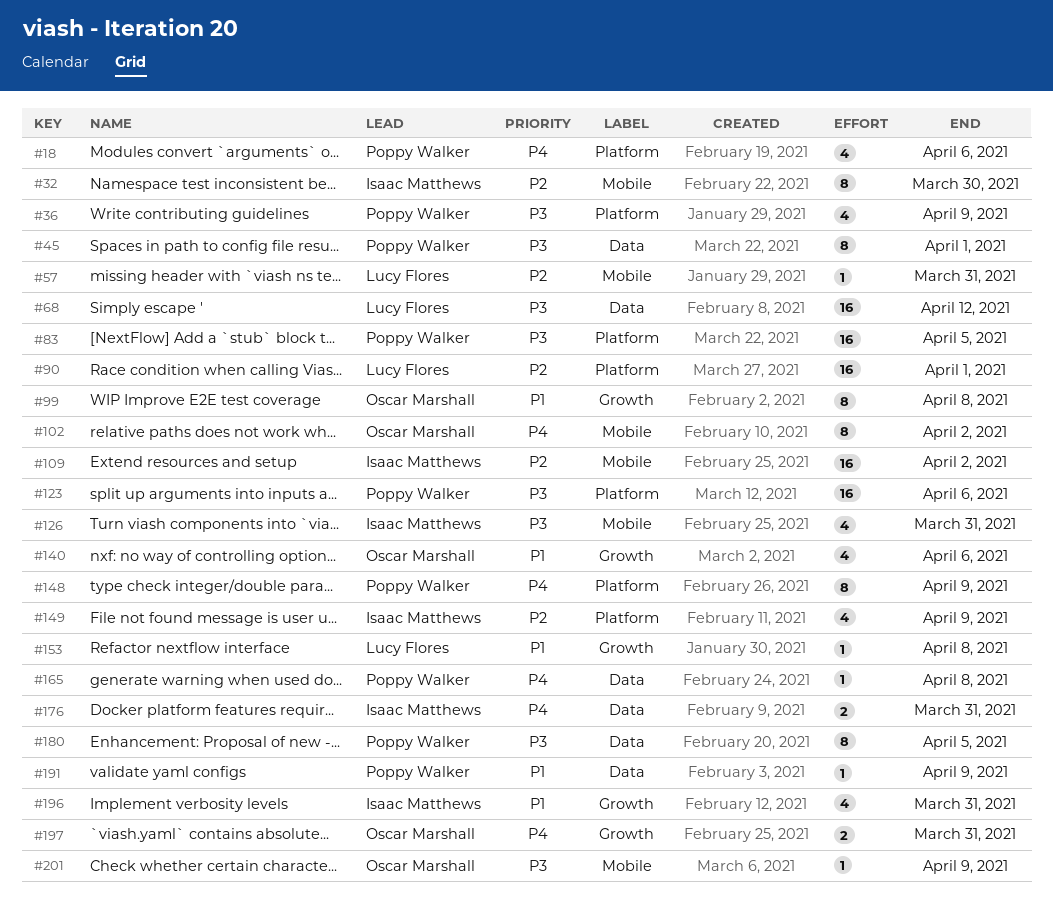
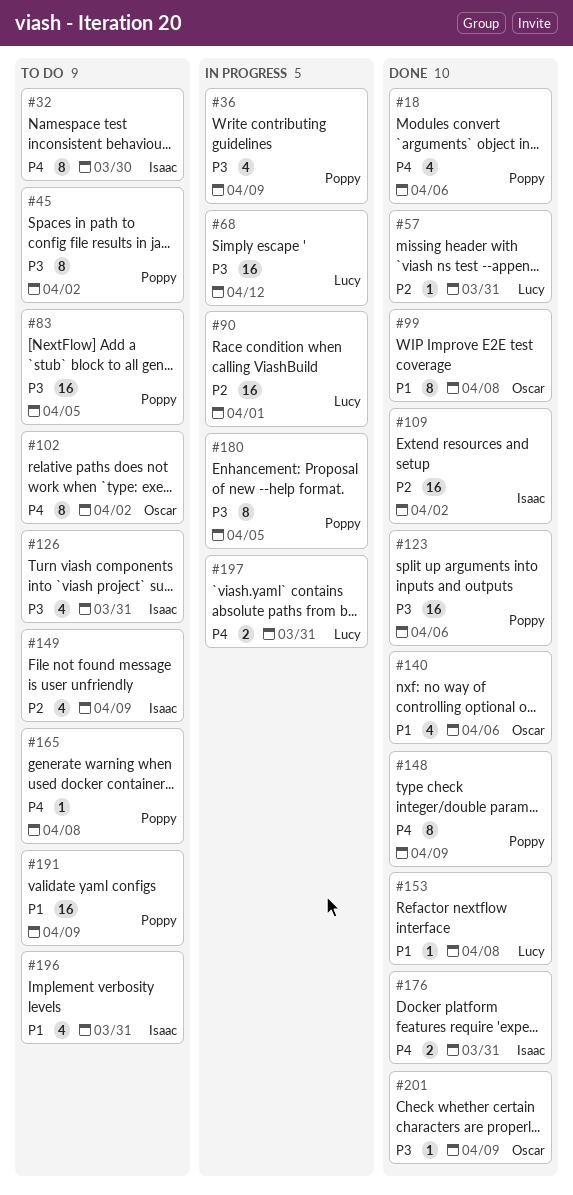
#32, priority: P2 -> P4
#45, due: Apr 1 -> Apr 2
#191, estimate: 1 -> 16
#197, owner: Oscar Marshall -> Lucy Flores

